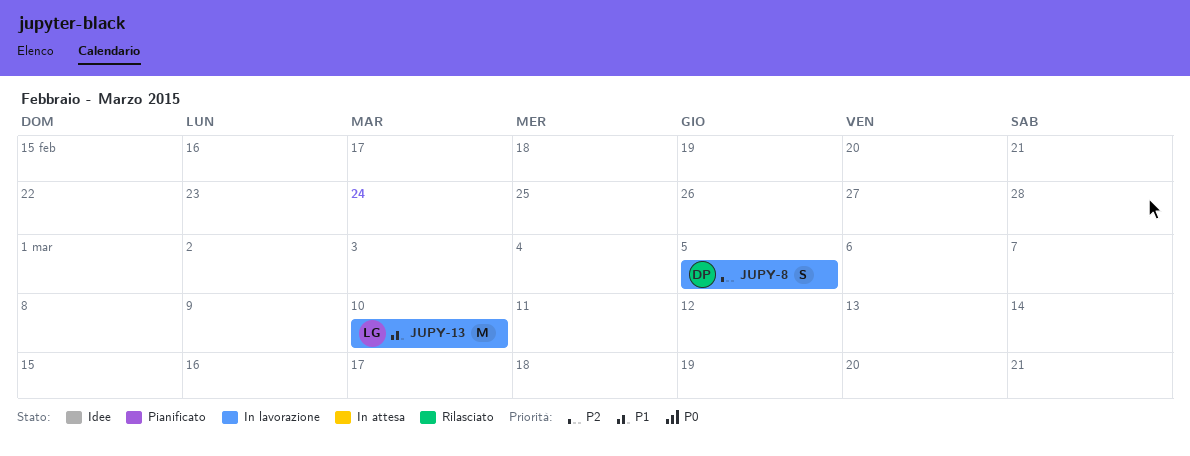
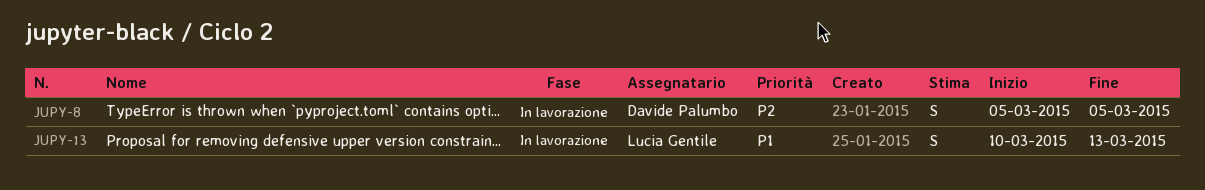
JUPY-13, estimate: M -> S
JUPY-13, due: Mar 10 -> Mar 13

